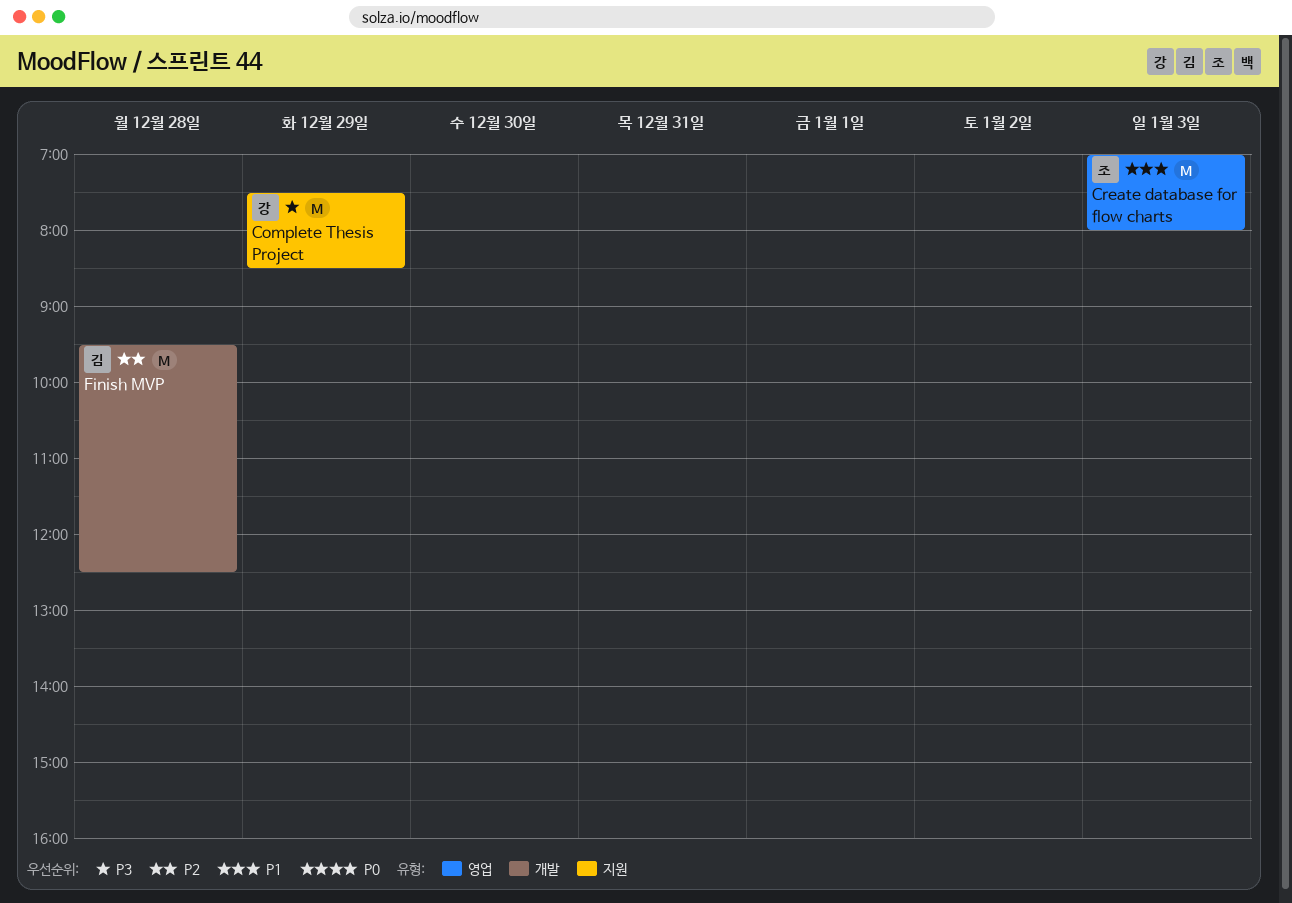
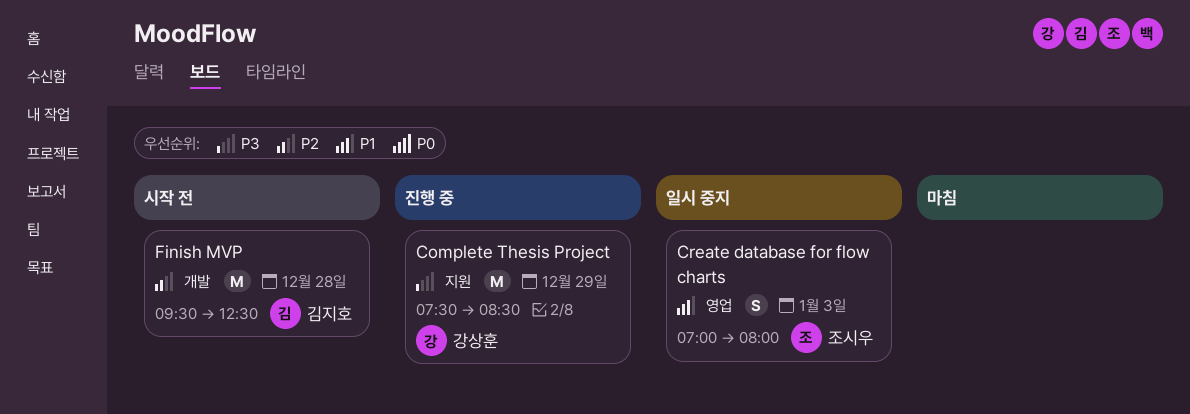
Create database for flow charts, estimate: M -> S

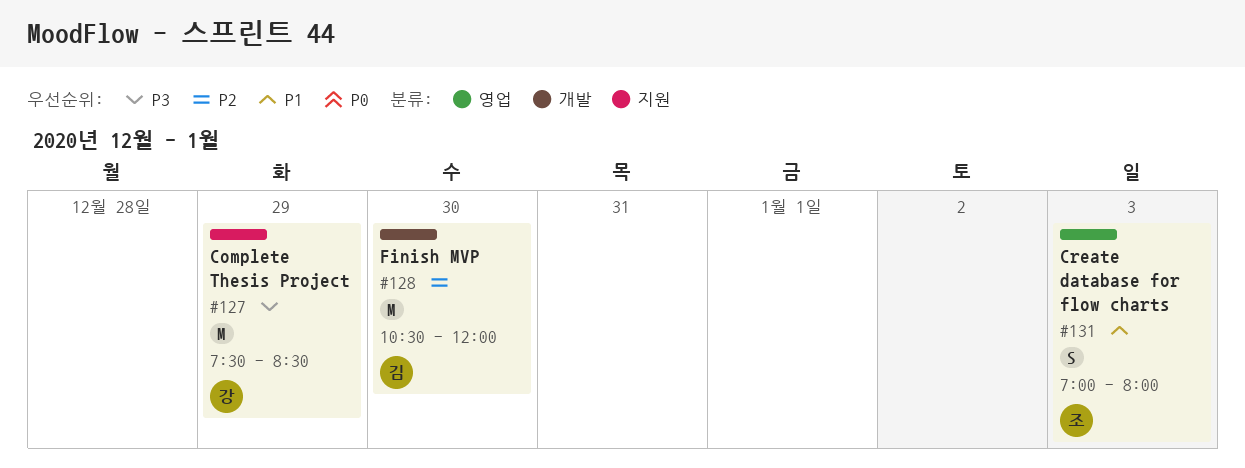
Finish MVP, day: Dec 28 -> Dec 30
Finish MVP, begins: 09:30 -> 10:30
Finish MVP, ends: 12:30 -> 12:00

